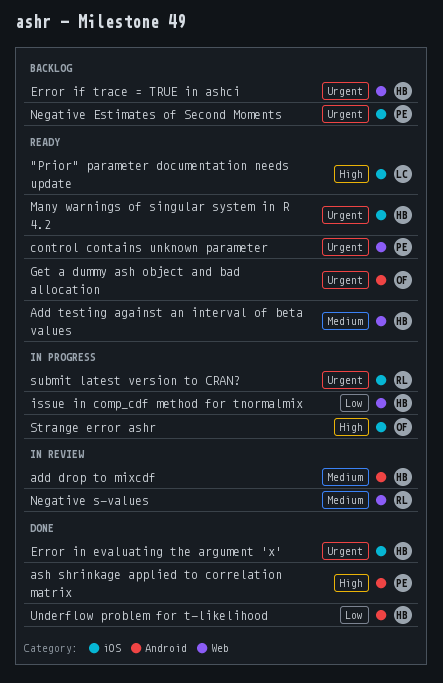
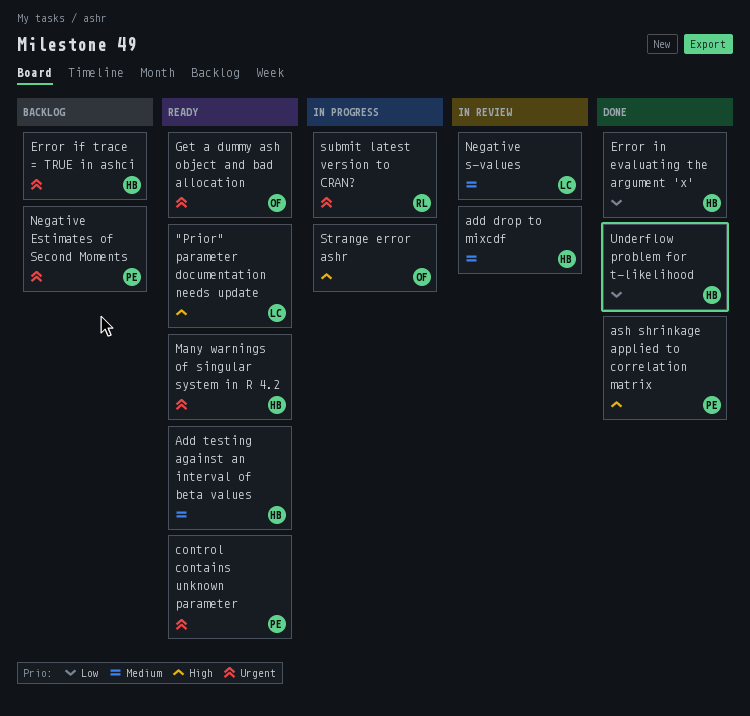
Error in evaluating the argument 'x', priority: Urgent -> Low
issue in comp_cdf method for tnormalmix: present -> none
Negative s-values, owner: RL -> LC

